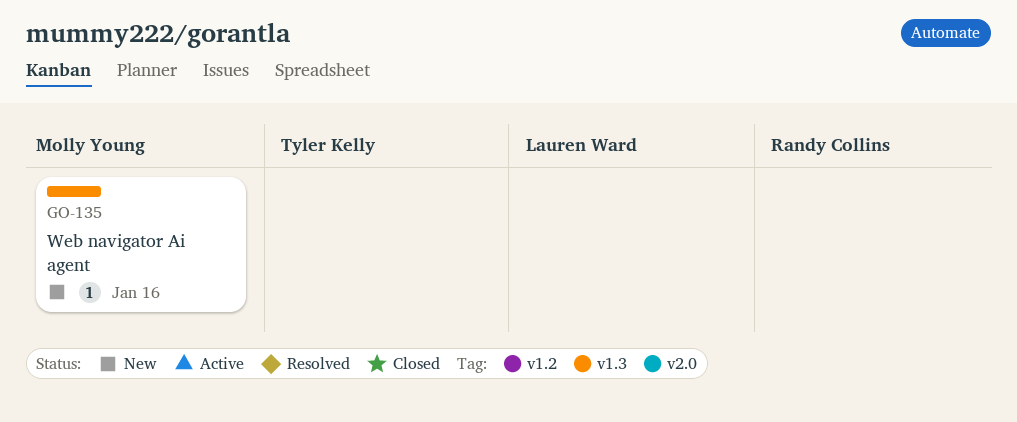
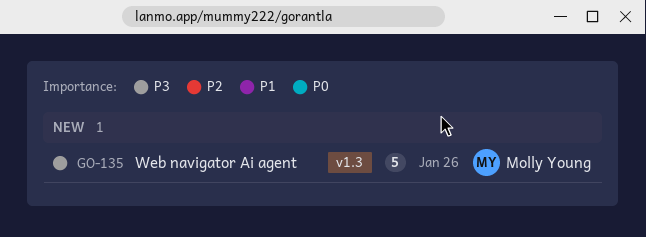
GO-135, estimate: 1 -> 5
GO-135, due: Jan 16 -> Jan 26

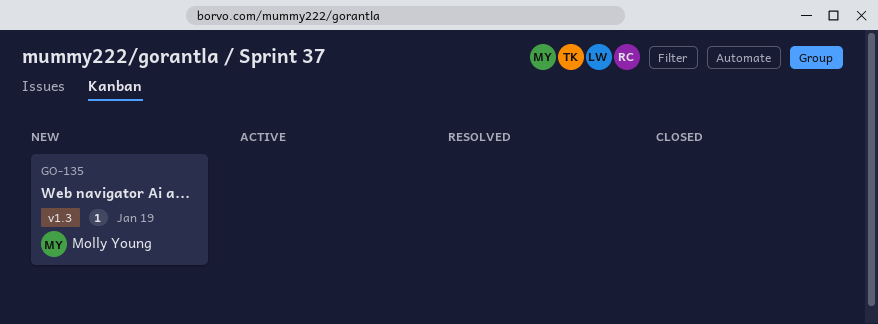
GO-135, estimate: 5 -> 1
GO-135, due: Jan 26 -> Jan 19

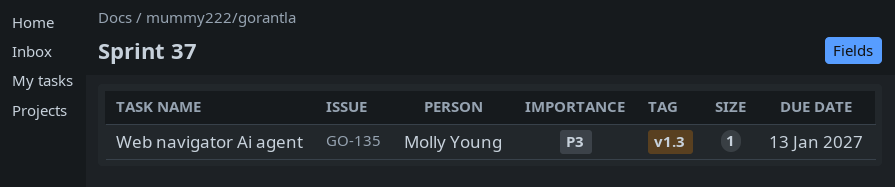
GO-135, due: Jan 19 -> Jan 13

